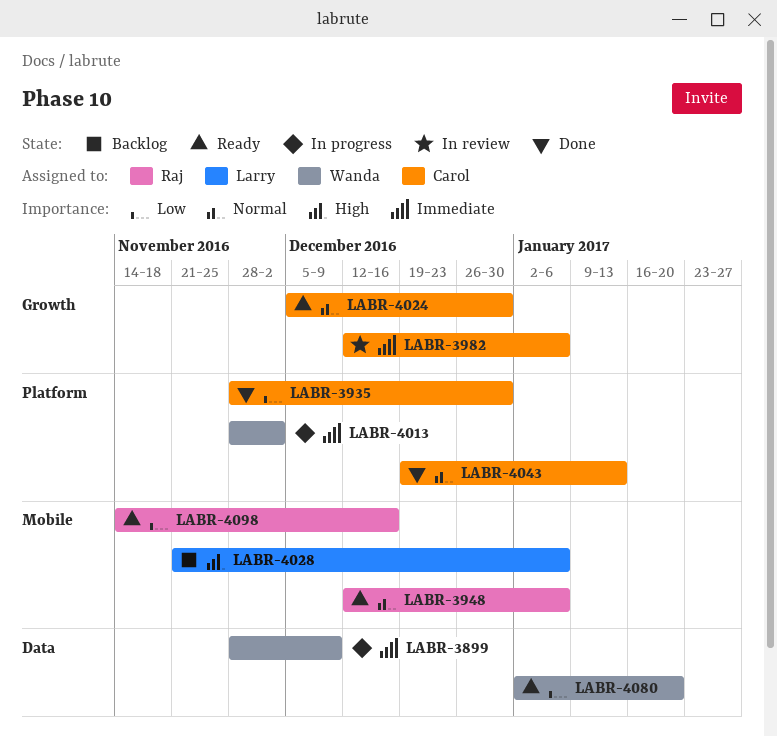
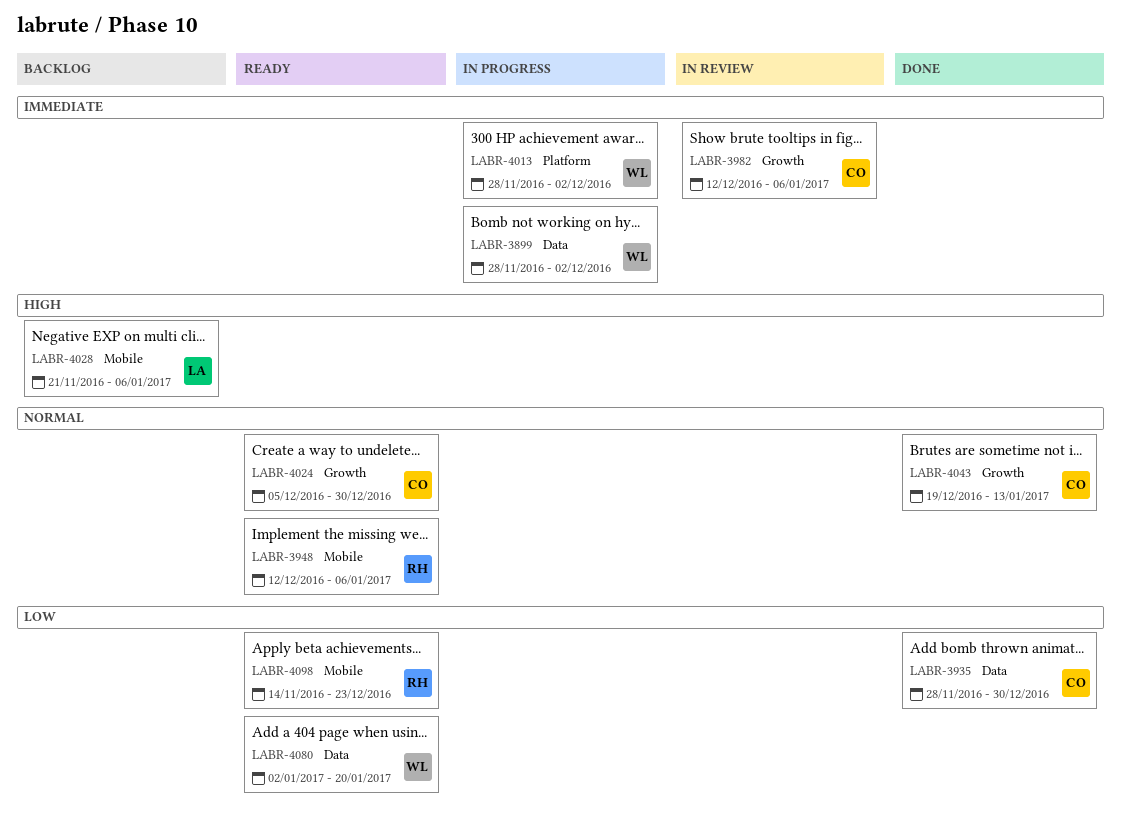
LABR-3899, due: Dec 9 -> Dec 2
LABR-3935, label: Platform -> Data
LABR-4043, label: Platform -> Growth
LABR-4098, due: Dec 16 -> Dec 23

